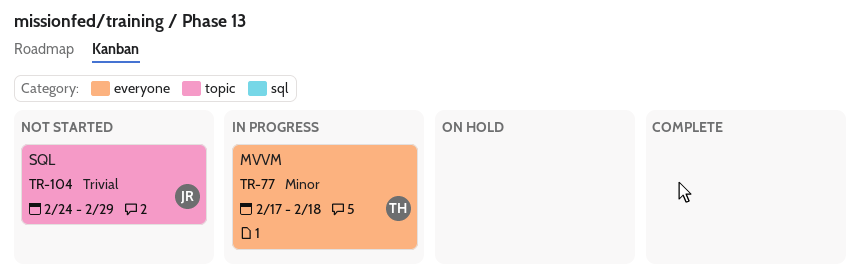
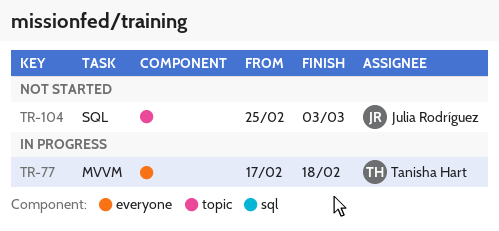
TR-104, start: Feb 24 -> Feb 25
TR-104, due: Feb 29 -> Mar 3

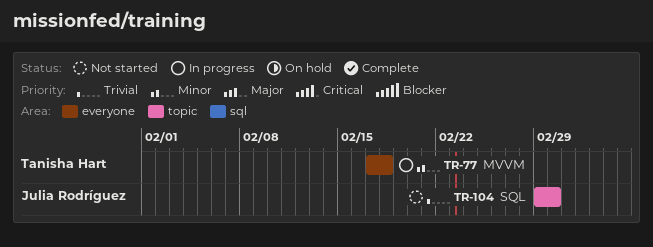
TR-104, start: Feb 25 -> Feb 29
TR-104, due: Mar 3 -> Mar 1

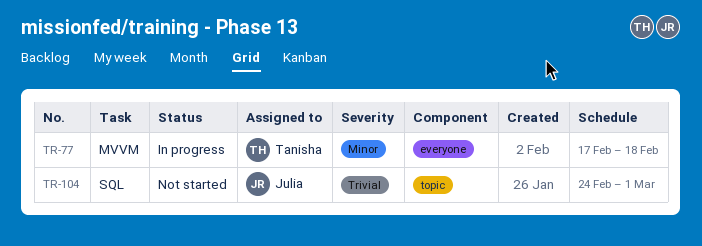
TR-104, start: Feb 29 -> Feb 24

